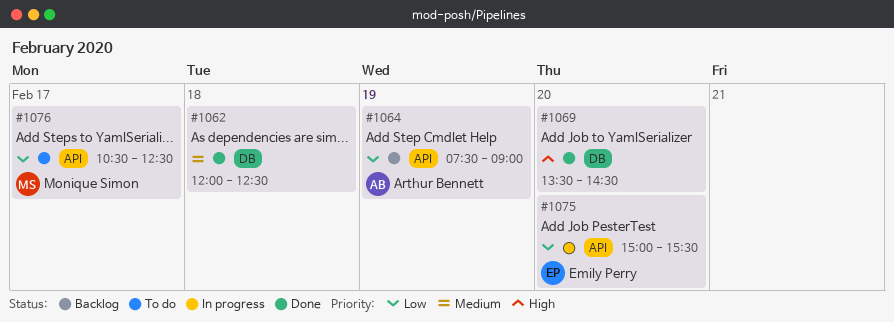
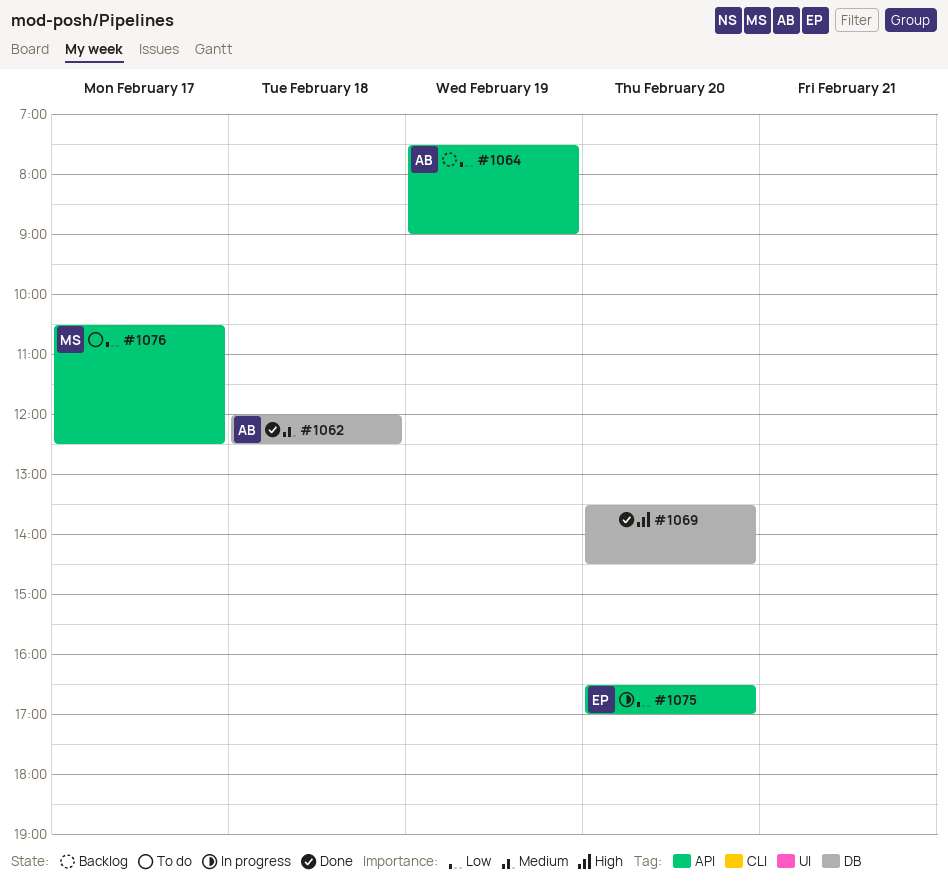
#1062, owner: none -> Arthur Bennett
#1075, begins: 15:00 -> 16:30
#1075, ends: 15:30 -> 17:00

